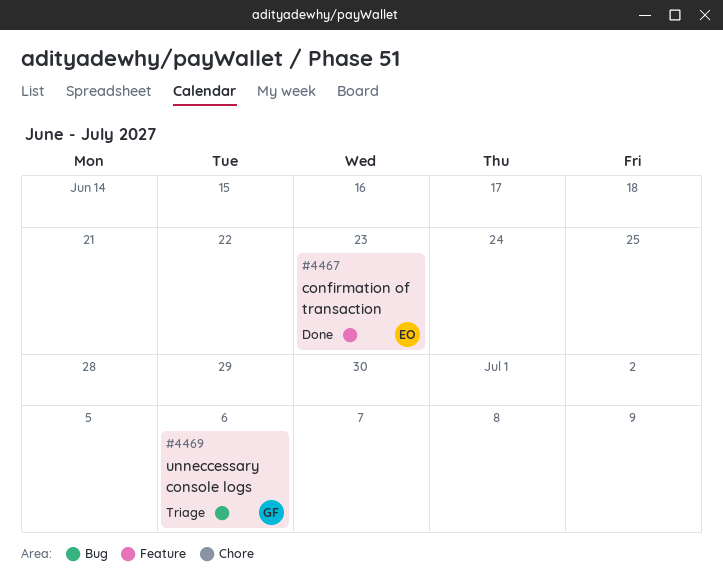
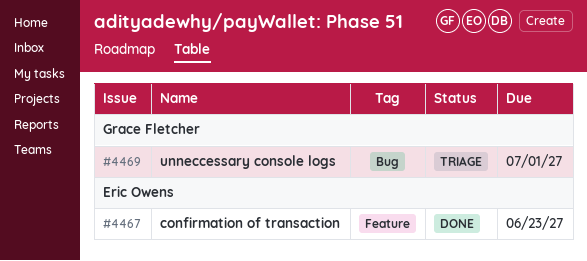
#4469, due: Jul 6 -> Jul 1

